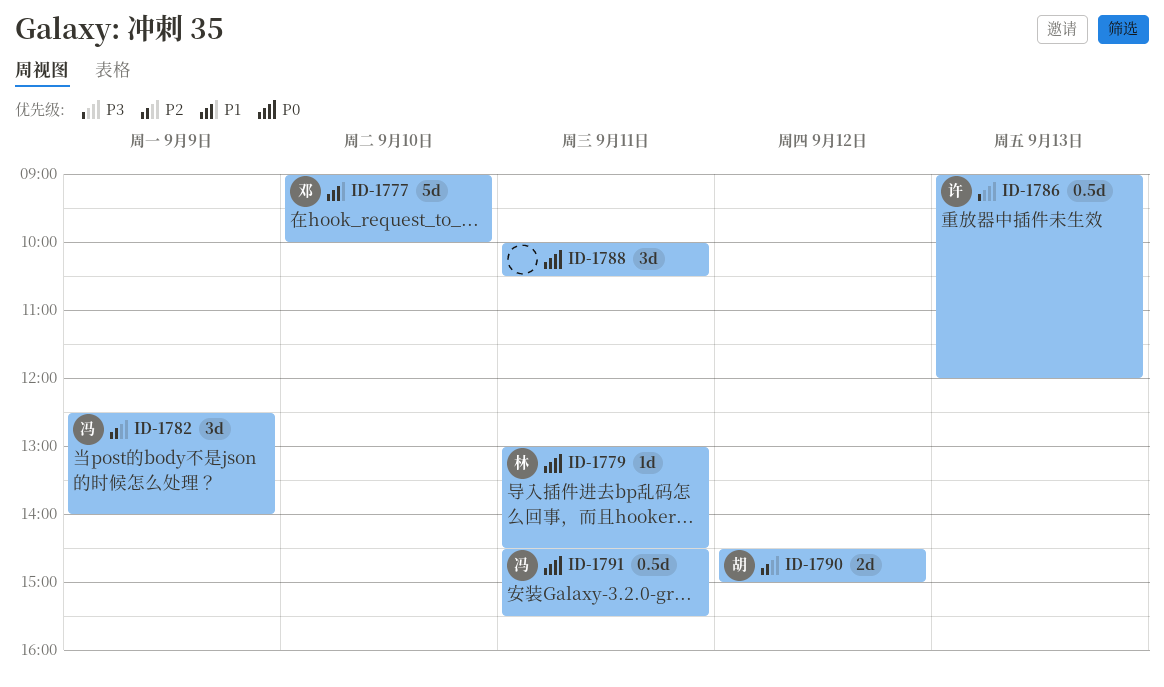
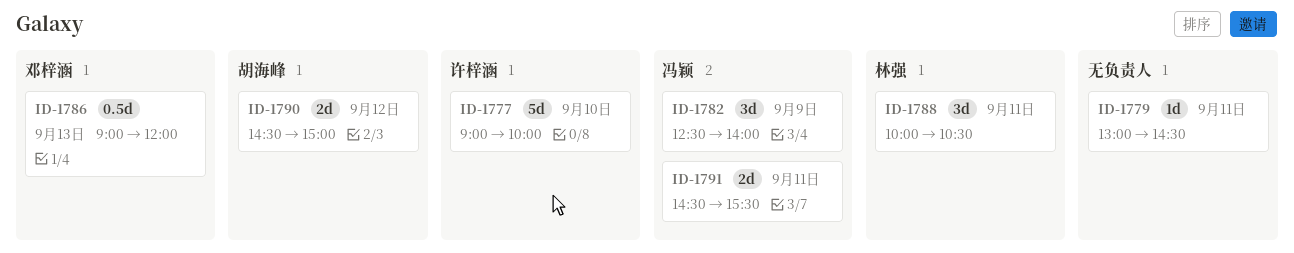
ID-1777, owner: 邓梓涵 -> 许梓涵
ID-1779, owner: 林强 -> none
ID-1786, owner: 许梓涵 -> 邓梓涵
ID-1788, owner: none -> 林强
ID-1791, estimate: 0.5d -> 2d

